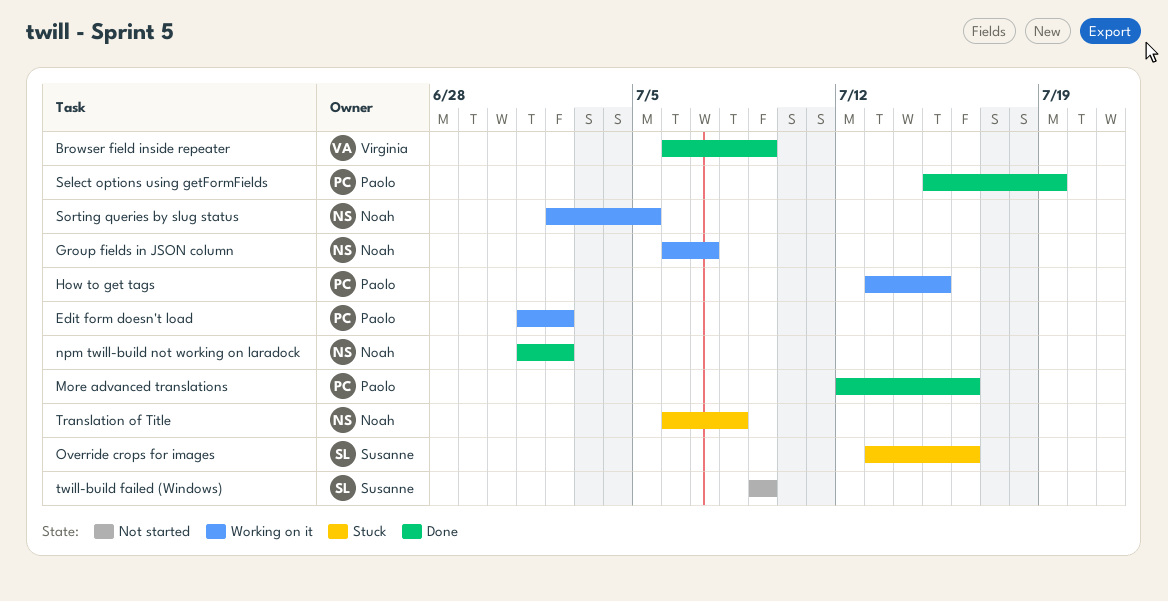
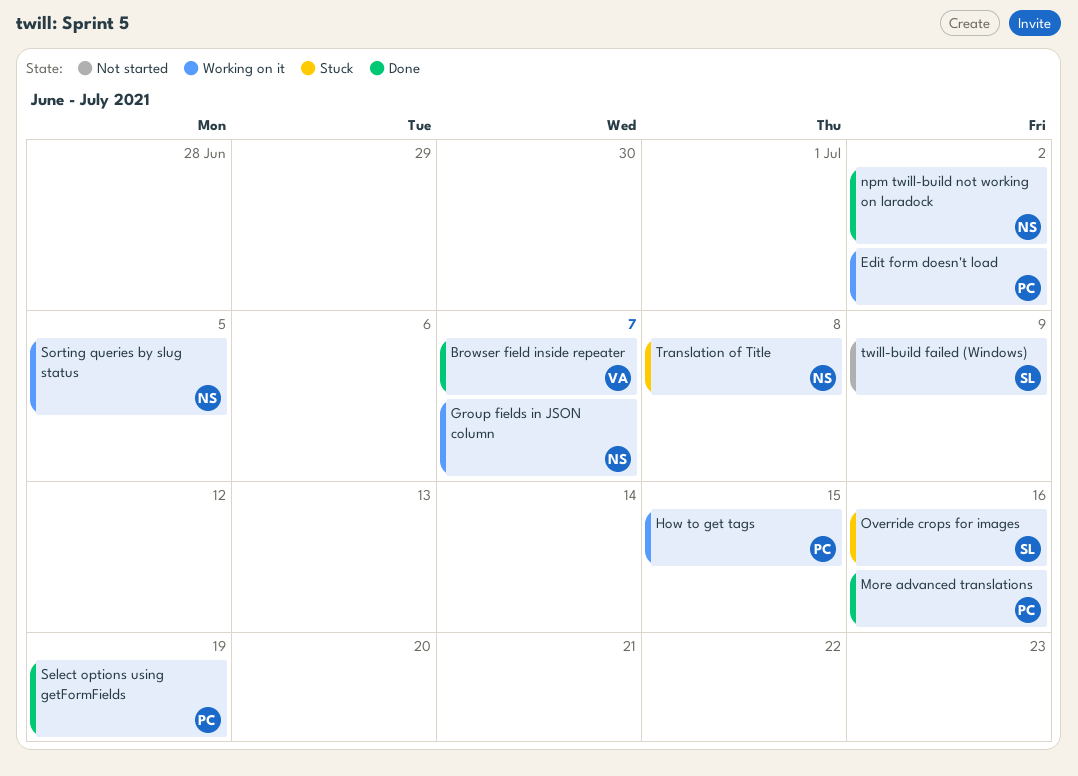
Browser field inside repeater, due: Jul 9 -> Jul 7

